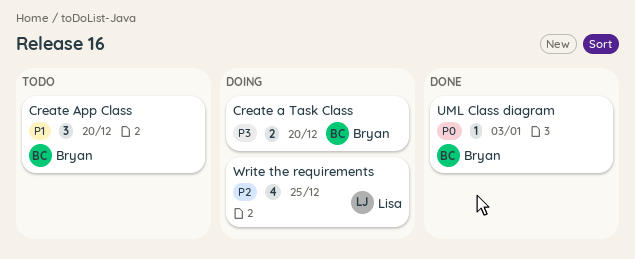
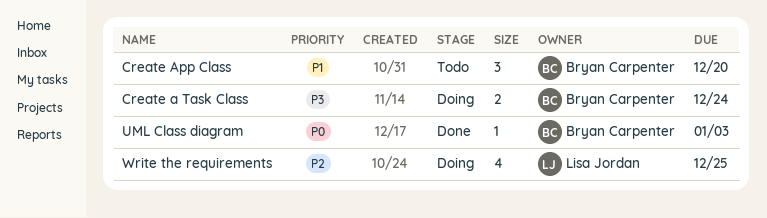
Create a Task Class, due: Dec 20 -> Dec 24

